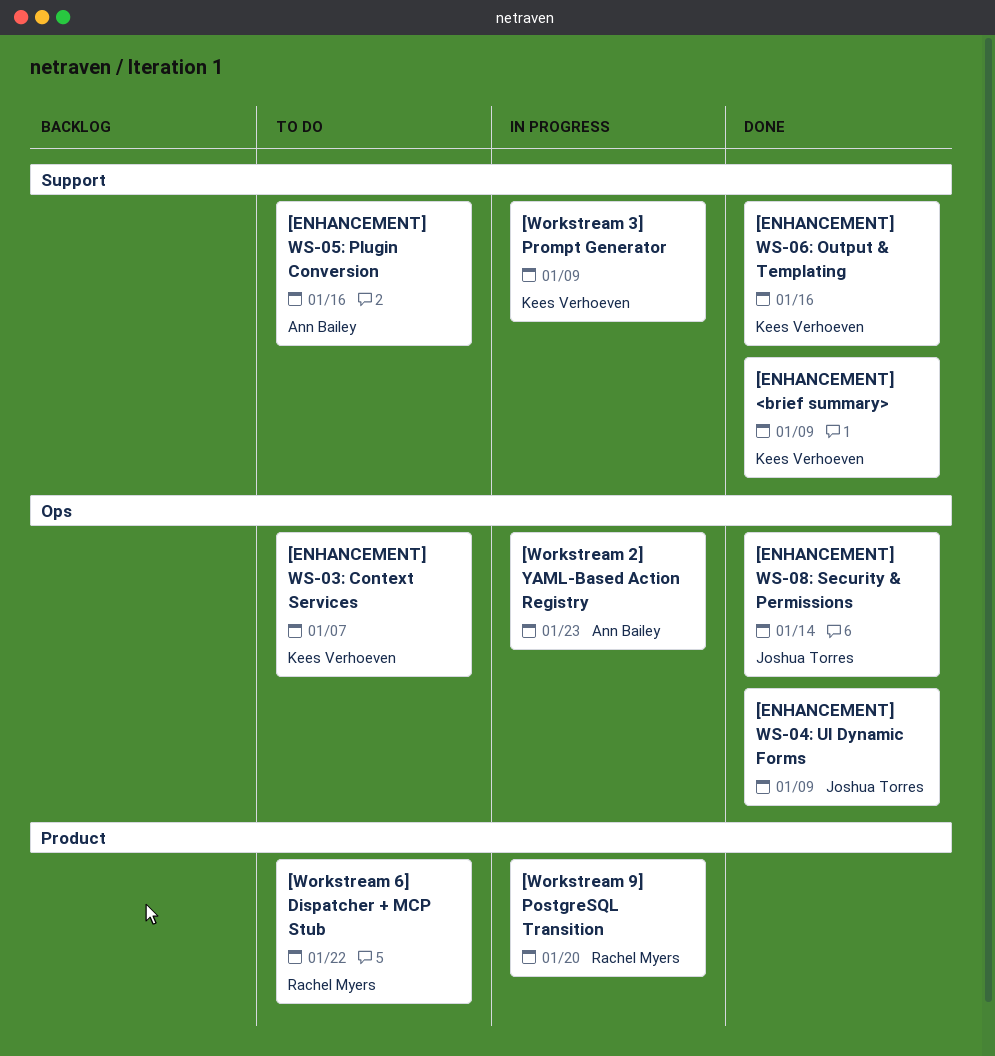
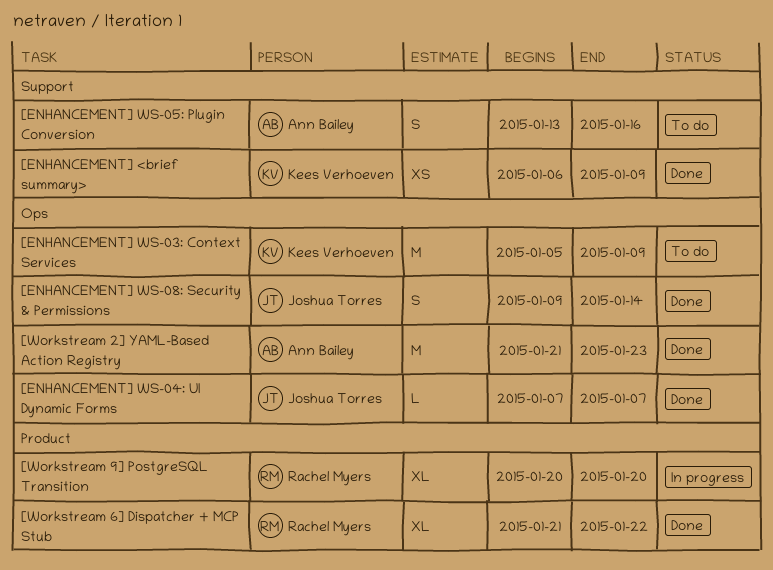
[ENHANCEMENT] WS-03: Context Services, due: Jan 7 -> Jan 9
[ENHANCEMENT] WS-04: UI Dynamic Forms, due: Jan 9 -> Jan 7
[ENHANCEMENT] WS-06: Output & Templating: present -> none
[Workstream 2] YAML-Based Action Registry, status: In progress -> Done
[Workstream 3] Prompt Generator: present -> none
[Workstream 6] Dispatcher + MCP Stub, status: To do -> Done

